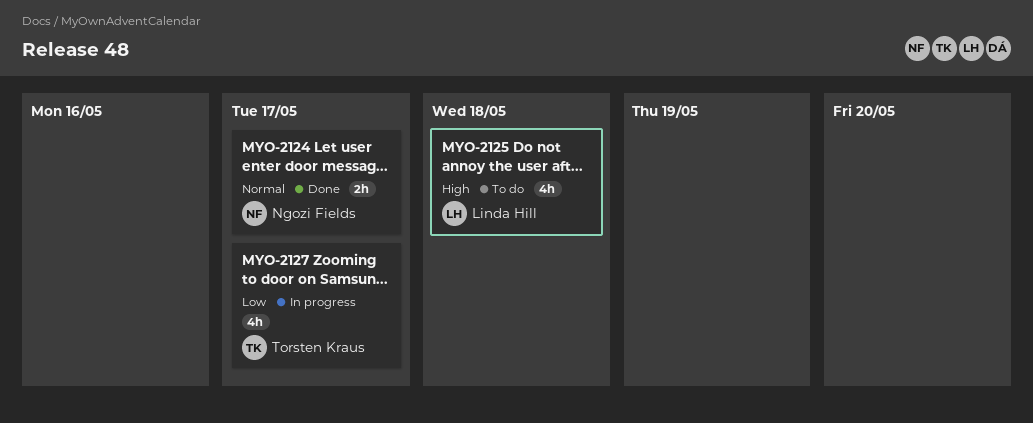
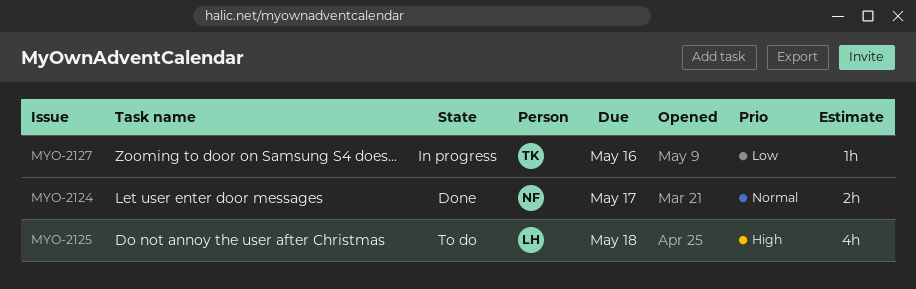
MYO-2127, estimate: 4h -> 1h
MYO-2127, due: May 17 -> May 16

